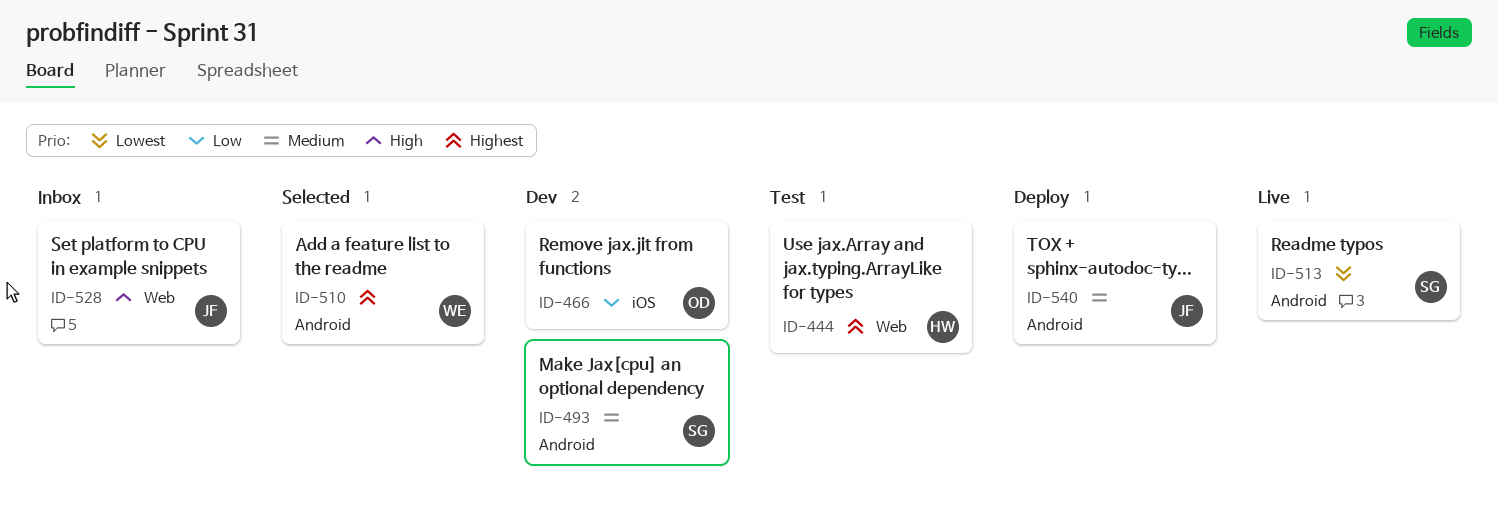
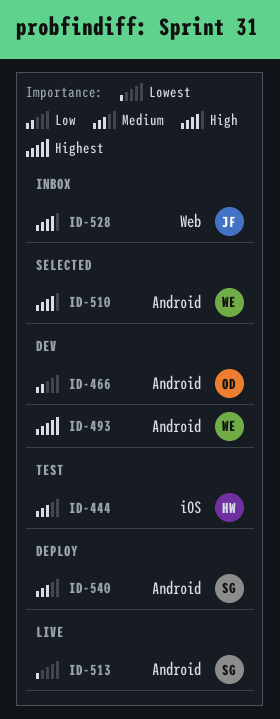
ID-444, priority: Highest -> Medium
ID-444, label: Web -> iOS
ID-466, label: iOS -> Android
ID-493, owner: SG -> WE
ID-493, priority: Medium -> Highest
ID-510, priority: Highest -> High
ID-540, owner: JF -> SG

